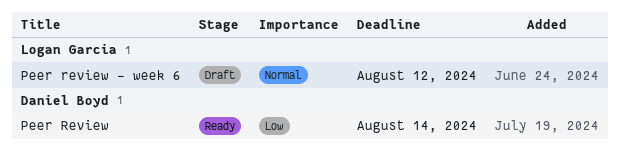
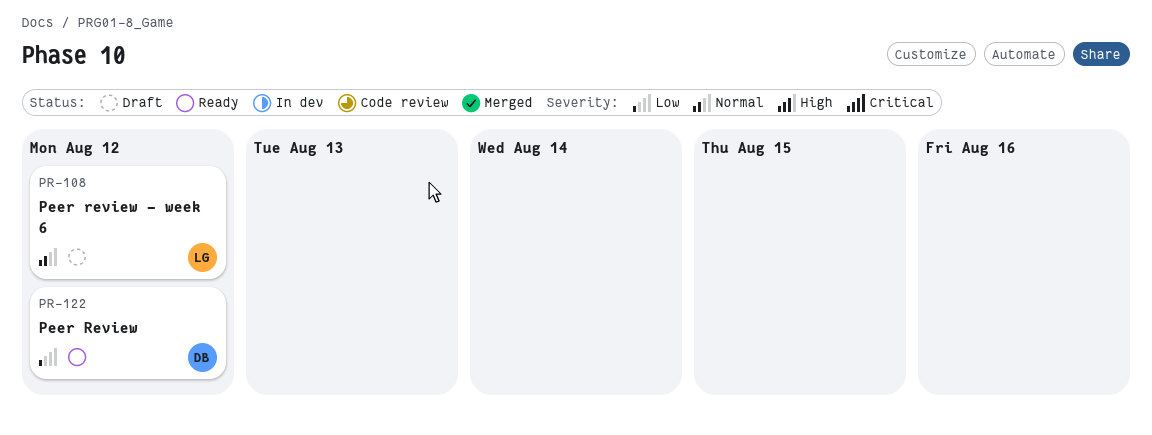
Peer Review, due: Aug 14 -> Aug 12

